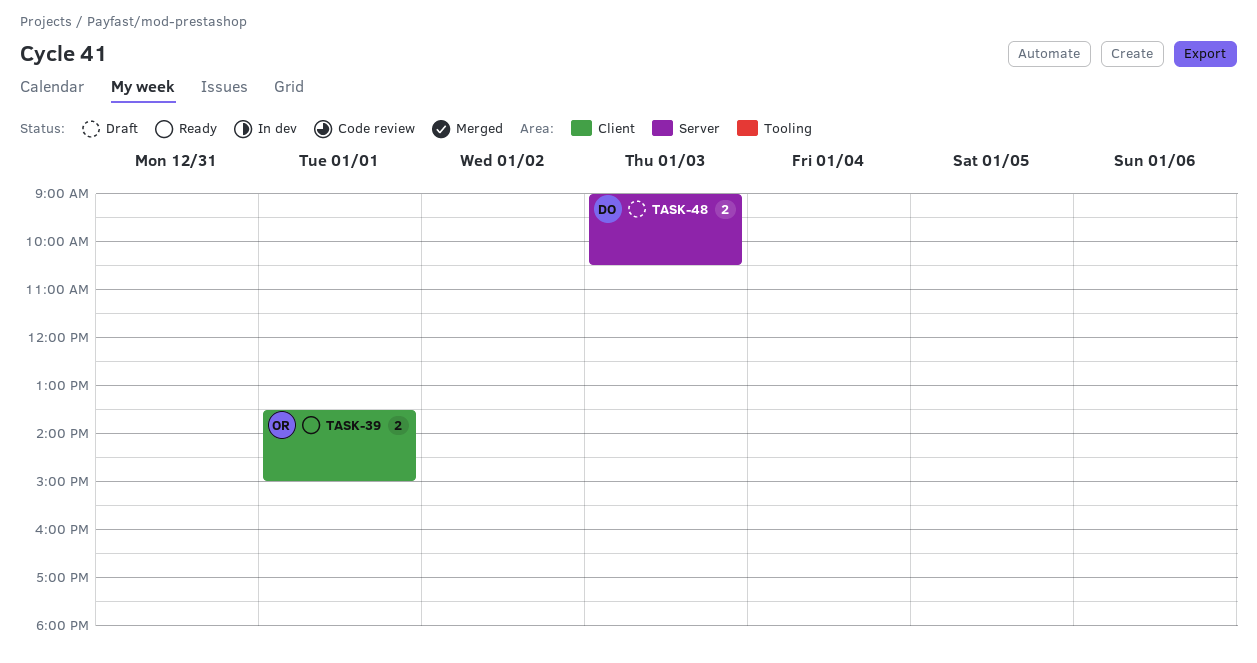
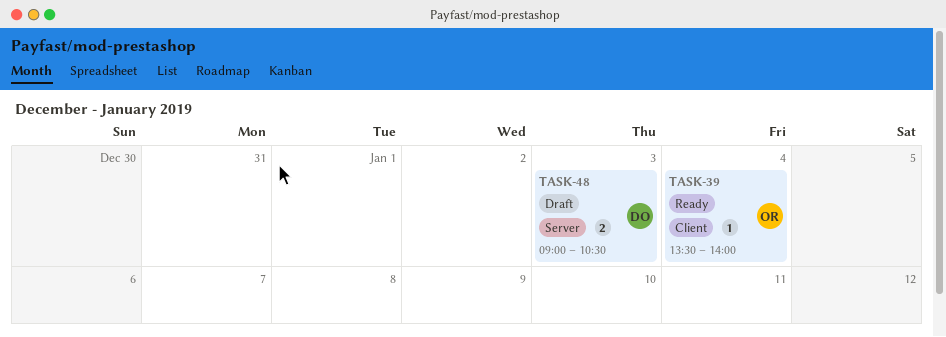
TASK-39, estimate: 2 -> 1
TASK-39, day: Jan 1 -> Jan 4
TASK-39, ends: 15:00 -> 14:00

